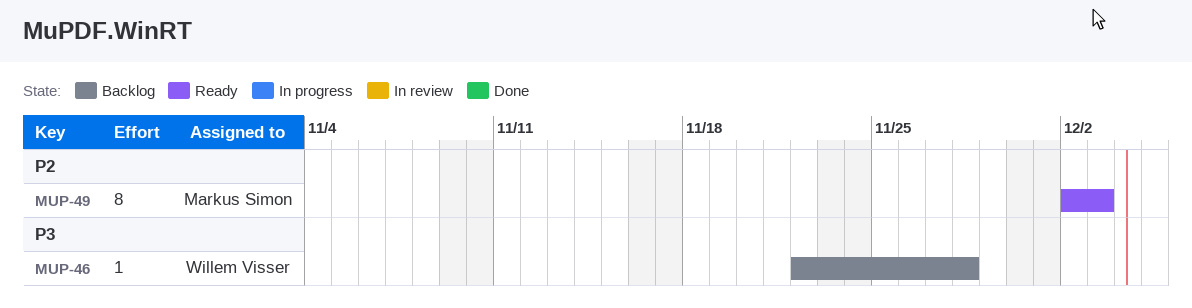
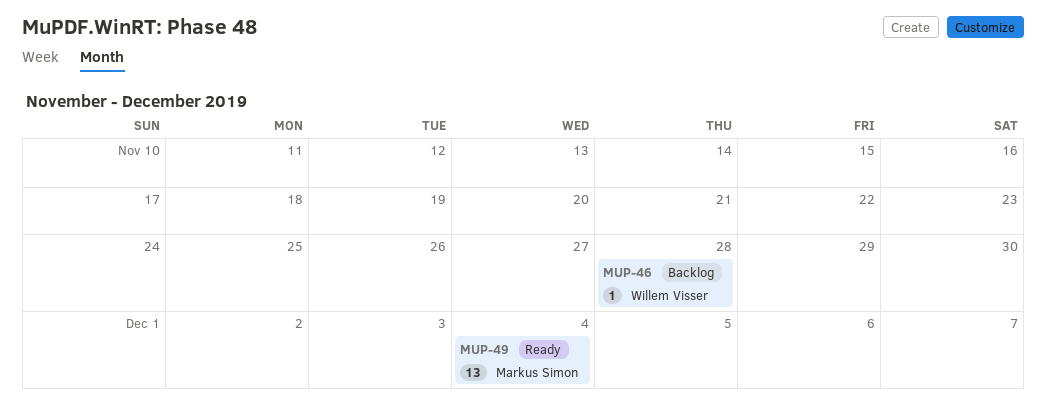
MUP-49, estimate: 8 -> 13
MUP-49, due: Dec 3 -> Dec 4

